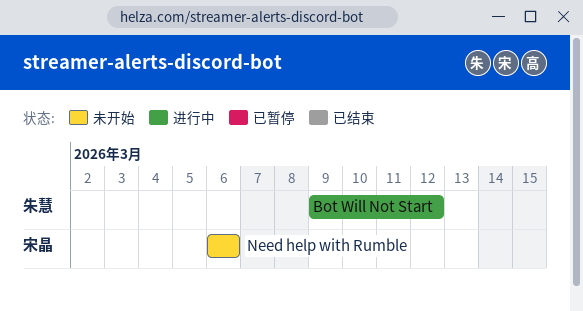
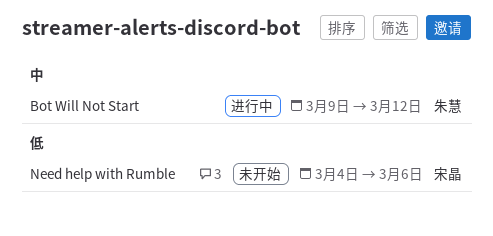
Need help with Rumble, start: Mar 6 -> Mar 4

